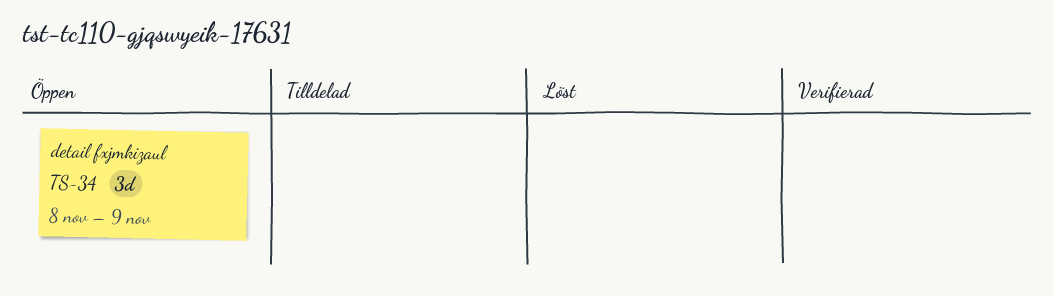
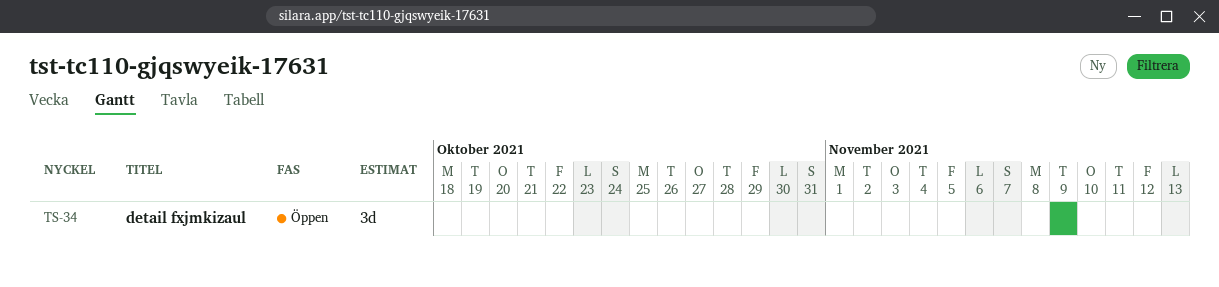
TS-34, start: Nov 8 -> Nov 9

